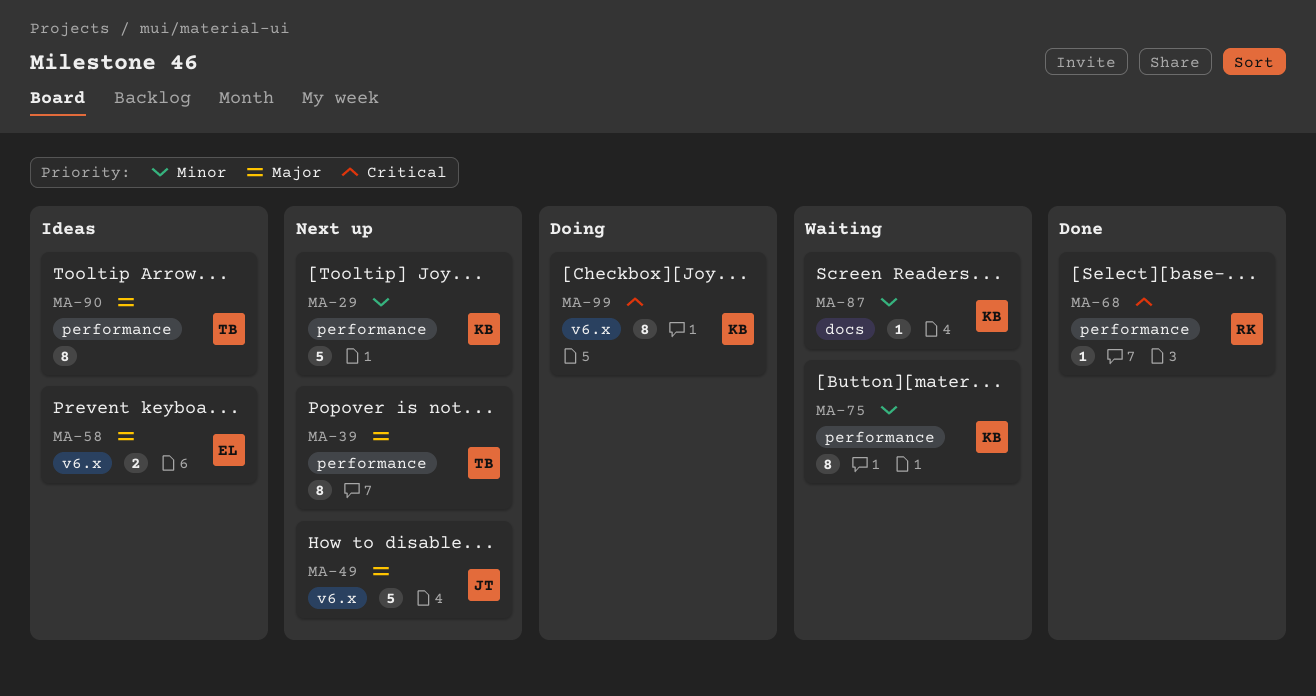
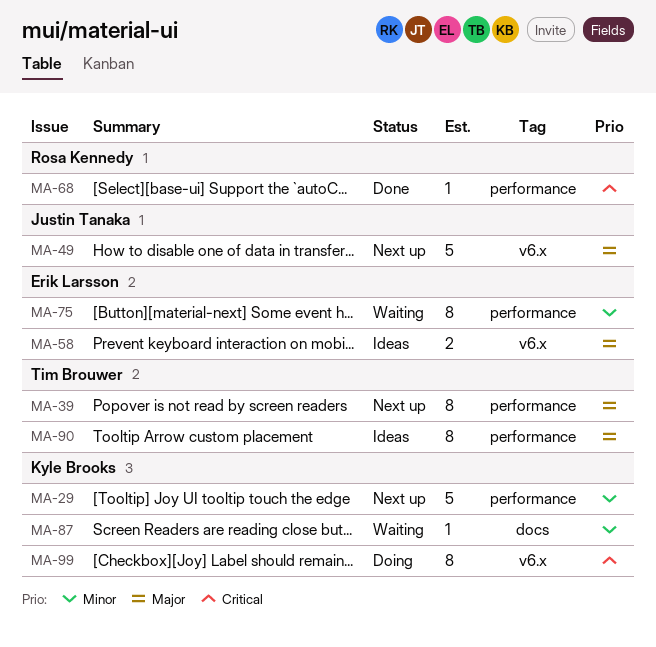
MA-75, owner: Kyle Brooks -> Erik Larsson

